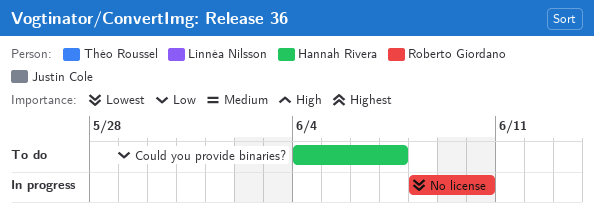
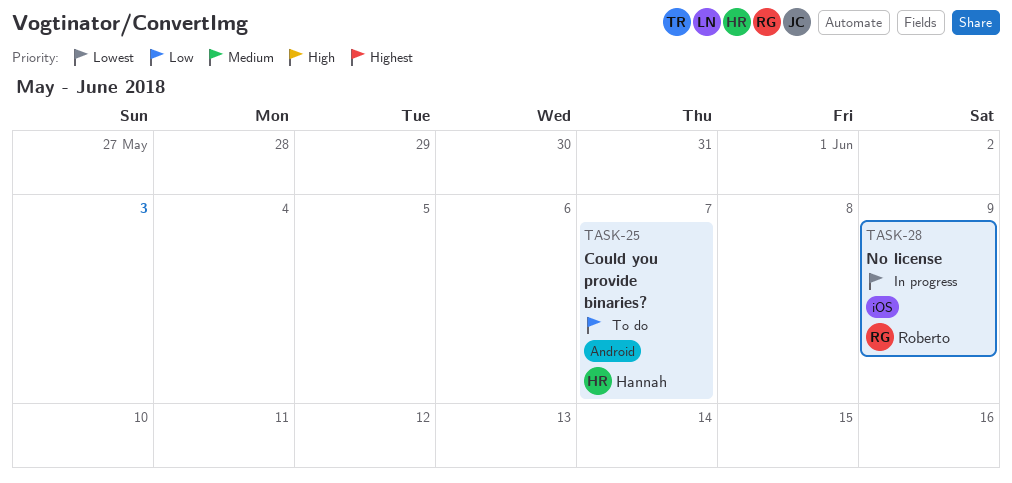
No license, due: Jun 10 -> Jun 9

